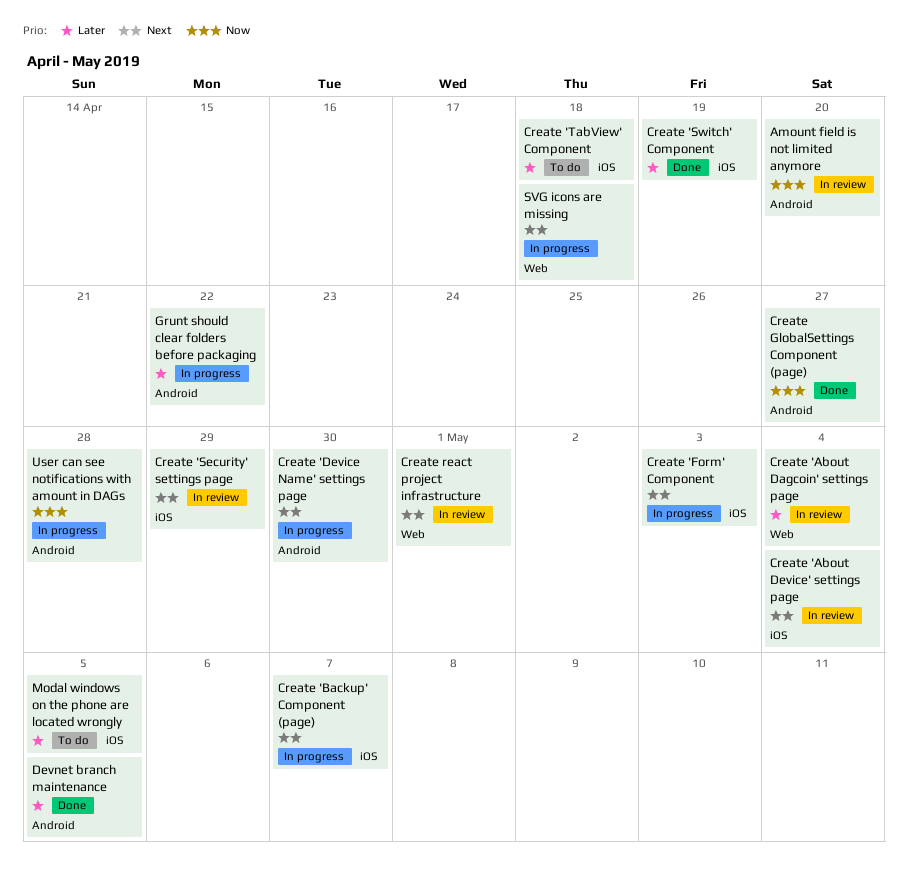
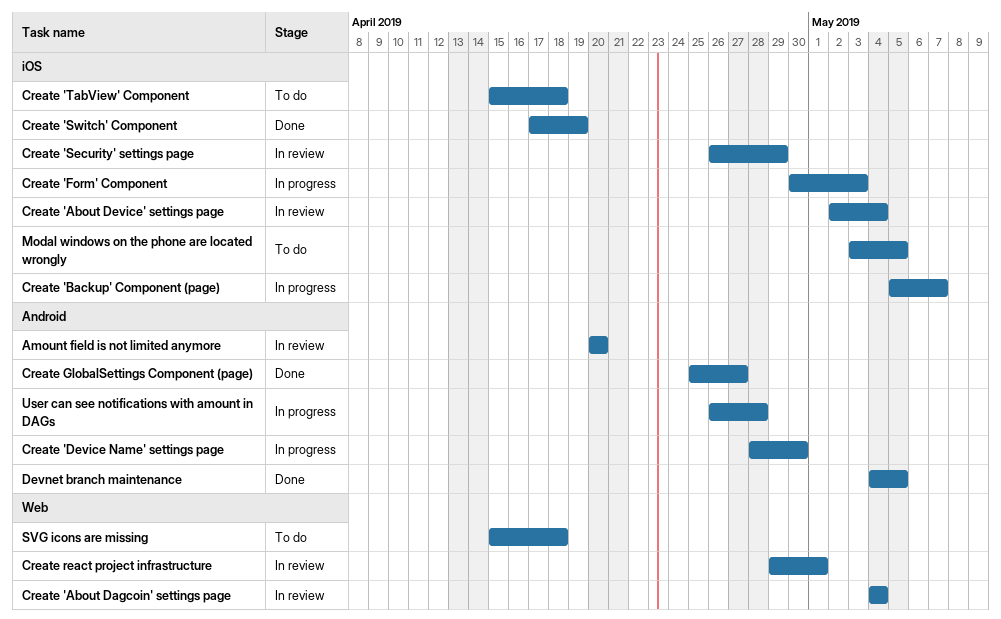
Grunt should clear folders before packaging: present -> none
SVG icons are missing, status: In progress -> To do

